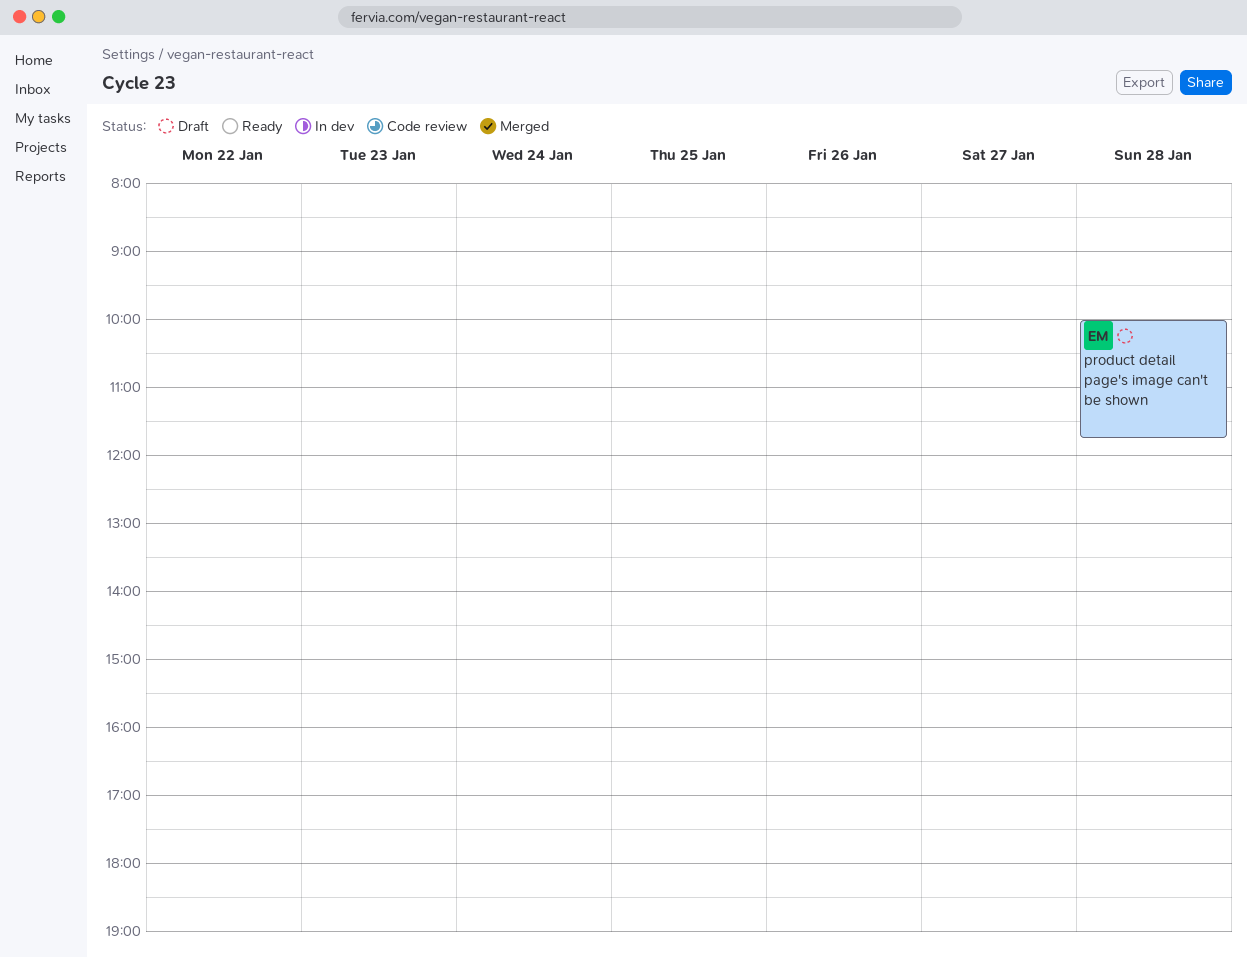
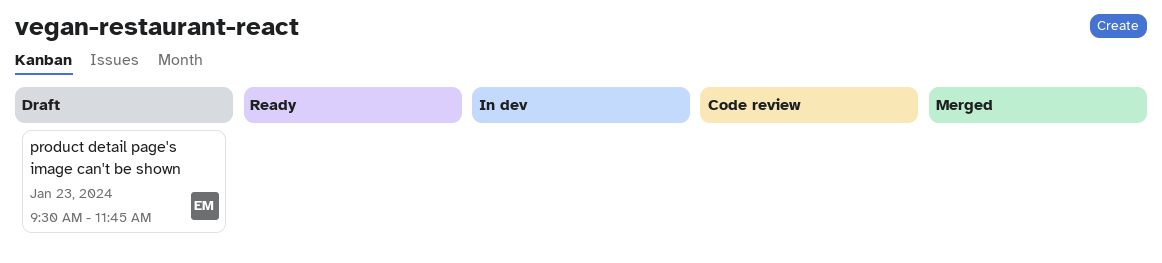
product detail page's image can't be shown, day: Jan 28 -> Jan 23
product detail page's image can't be shown, begins: 10:00 -> 09:30

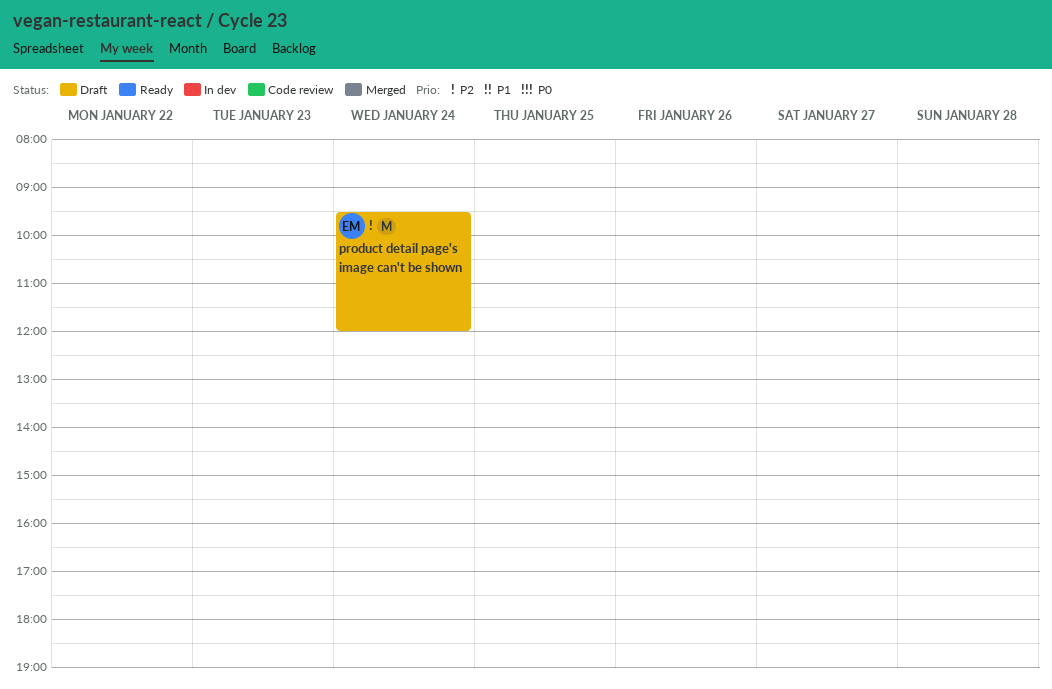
product detail page's image can't be shown, day: Jan 23 -> Jan 24
product detail page's image can't be shown, ends: 11:45 -> 12:00

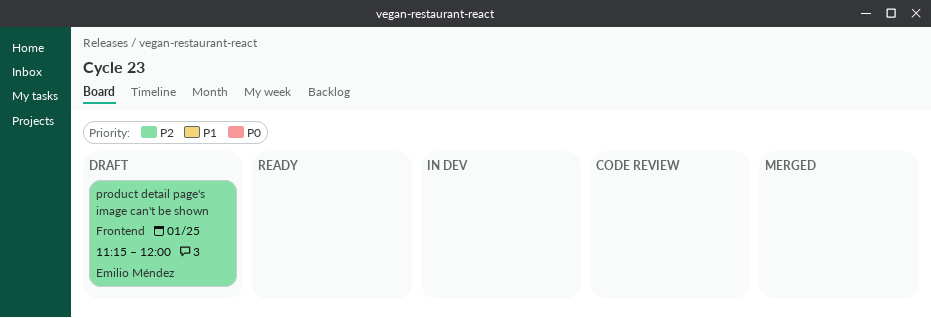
product detail page's image can't be shown, day: Jan 24 -> Jan 25
product detail page's image can't be shown, begins: 09:30 -> 11:15

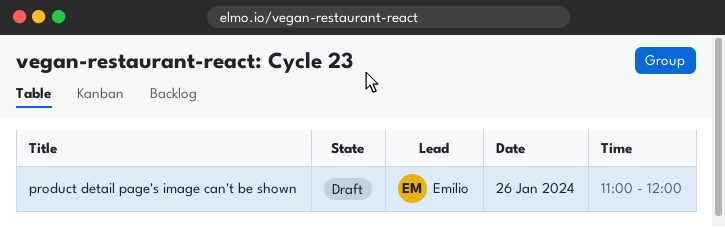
product detail page's image can't be shown, day: Jan 25 -> Jan 26
product detail page's image can't be shown, begins: 11:15 -> 11:00

